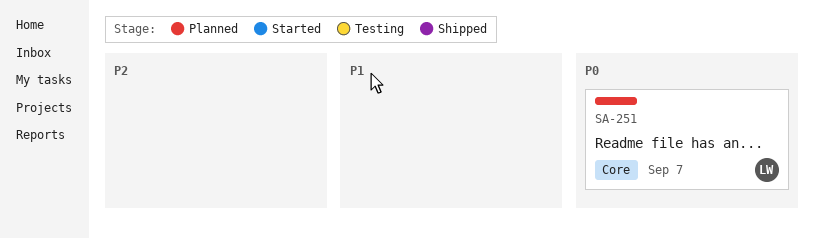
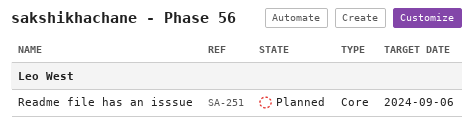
SA-251, due: Sep 7 -> Sep 6

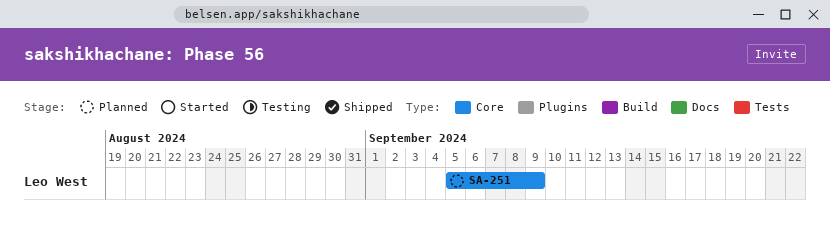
SA-251, due: Sep 6 -> Sep 9

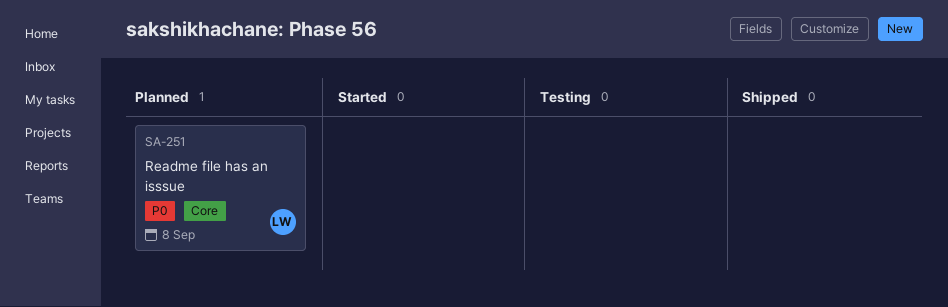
SA-251, due: Sep 9 -> Sep 8

